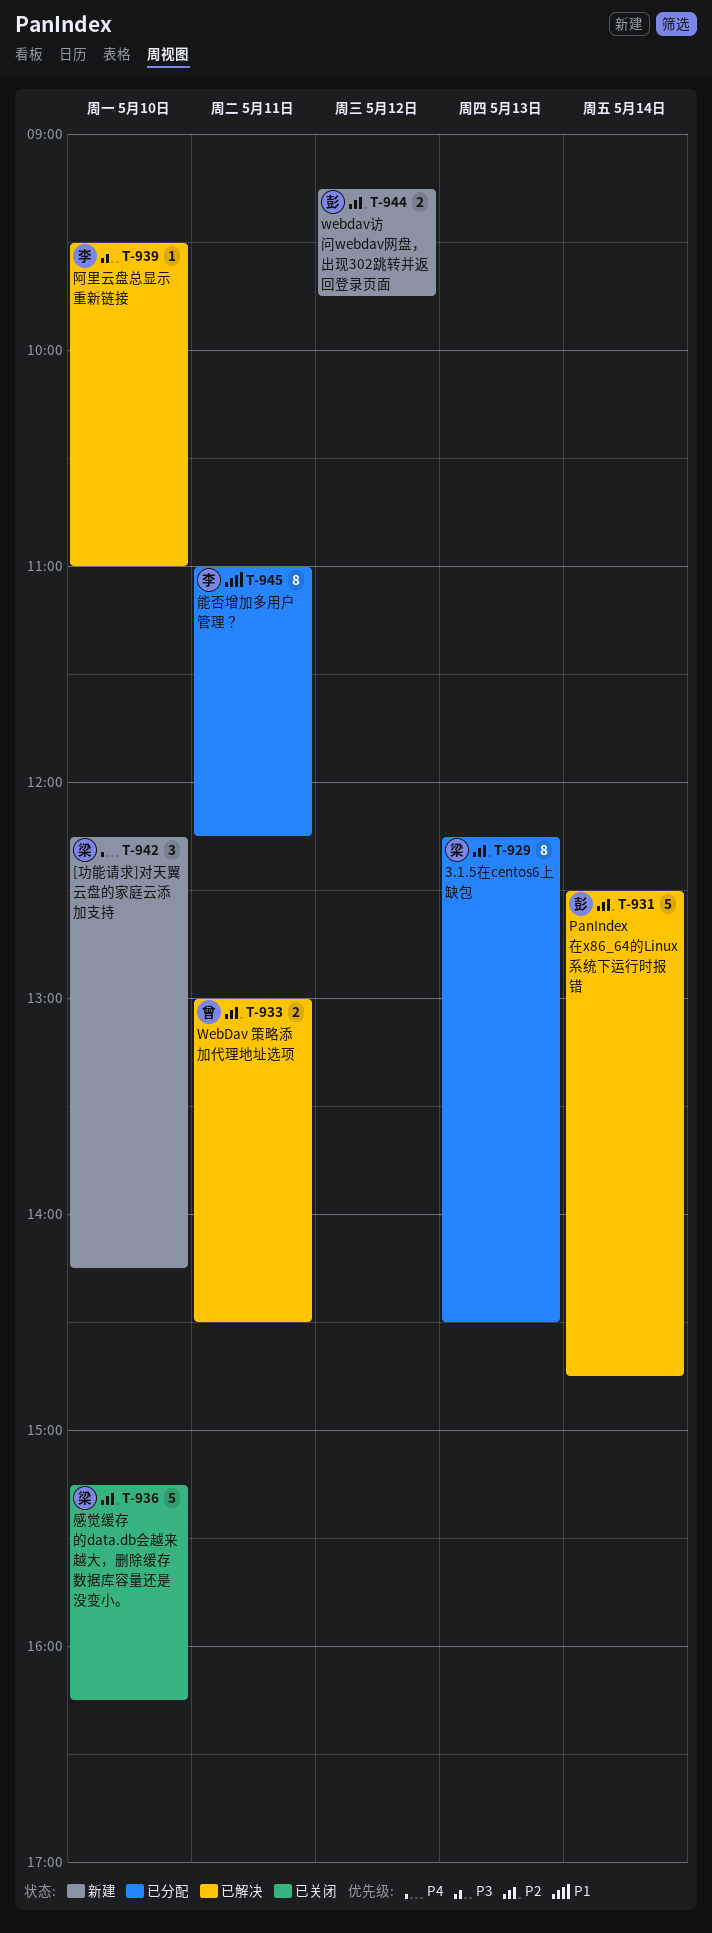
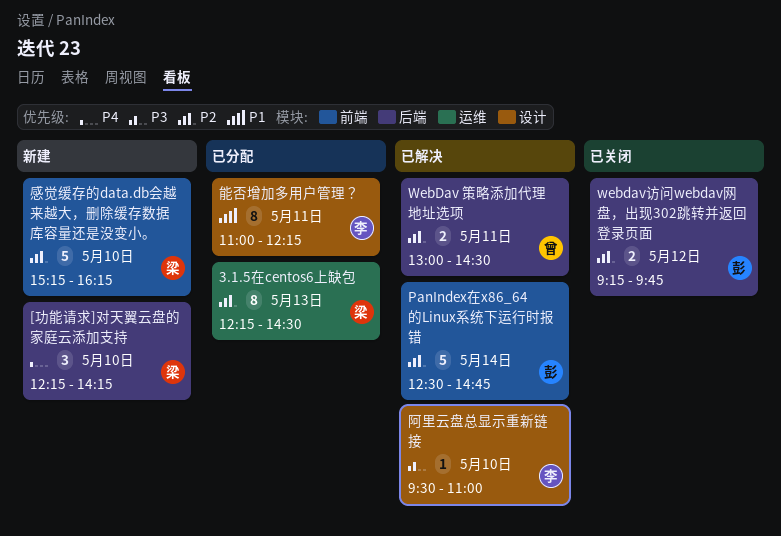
webdav访问webdav网盘，出现302跳转并返回登录页面, status: 新建 -> 已关闭
感觉缓存的data.db会越来越大，删除缓存数据库容量还是没变小。, status: 已关闭 -> 新建

